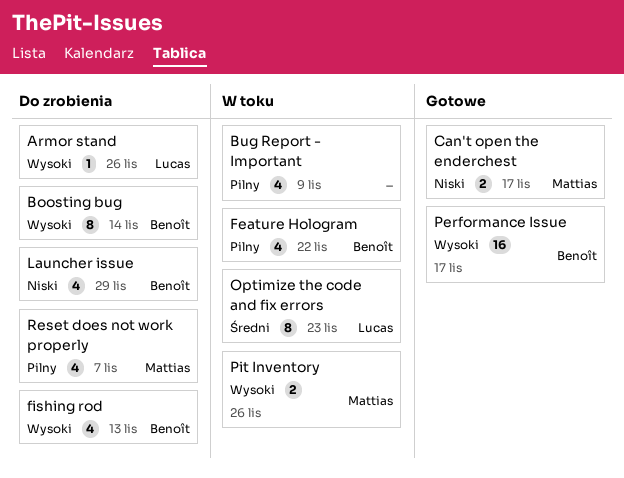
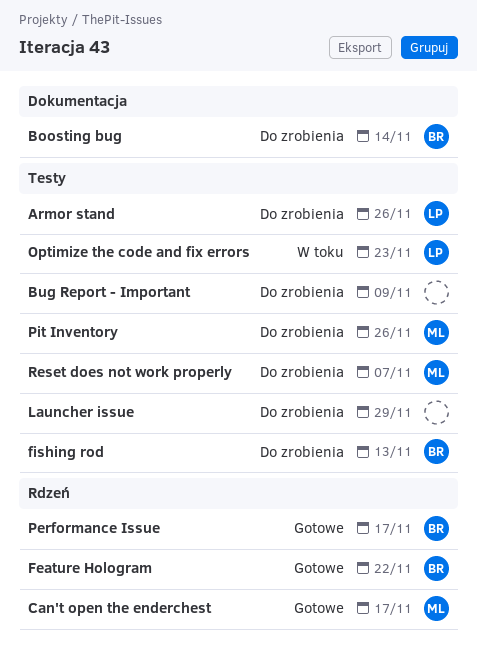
Bug Report - Important, status: W toku -> Do zrobienia
Feature Hologram, status: W toku -> Gotowe
Launcher issue, owner: Benoît -> none
Pit Inventory, status: W toku -> Do zrobienia

